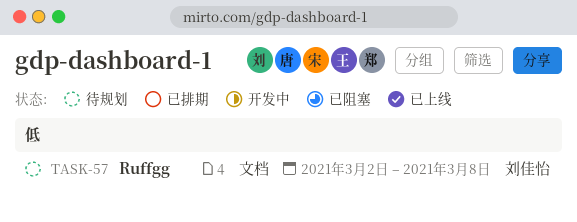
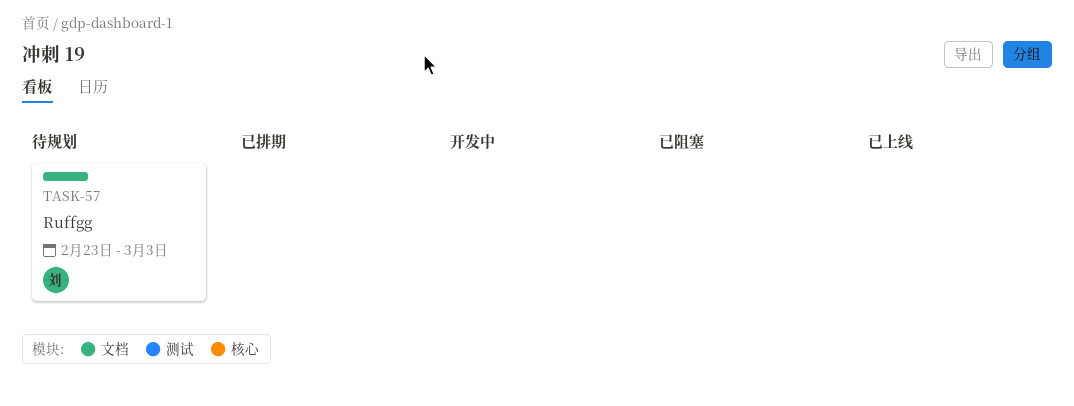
TASK-57, start: Mar 2 -> Feb 23
TASK-57, due: Mar 8 -> Mar 3

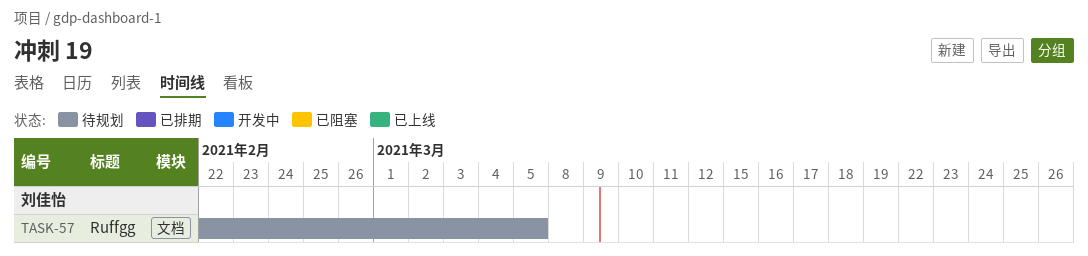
TASK-57, start: Feb 23 -> Feb 22
TASK-57, due: Mar 3 -> Mar 5

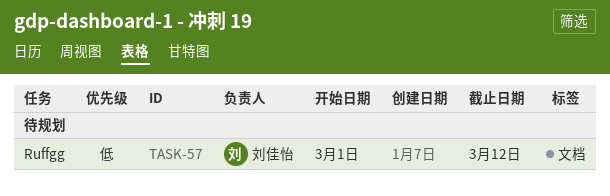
TASK-57, start: Feb 22 -> Mar 1
TASK-57, due: Mar 5 -> Mar 12

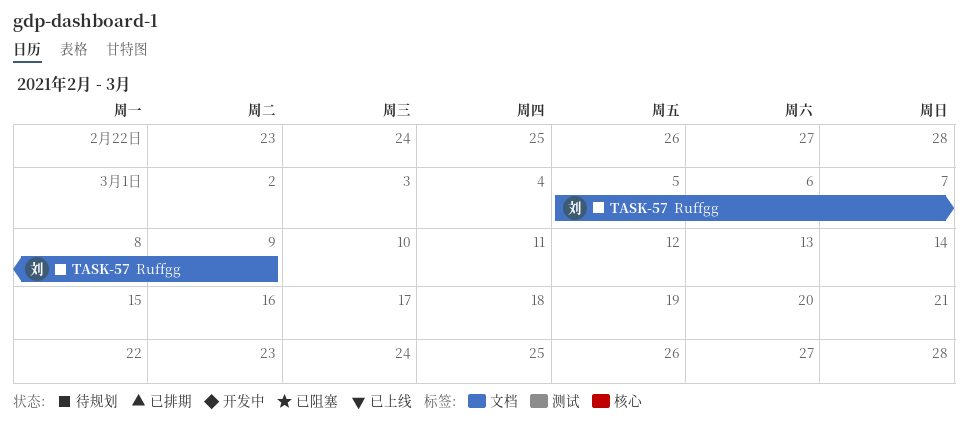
TASK-57, start: Mar 1 -> Mar 5
TASK-57, due: Mar 12 -> Mar 9

